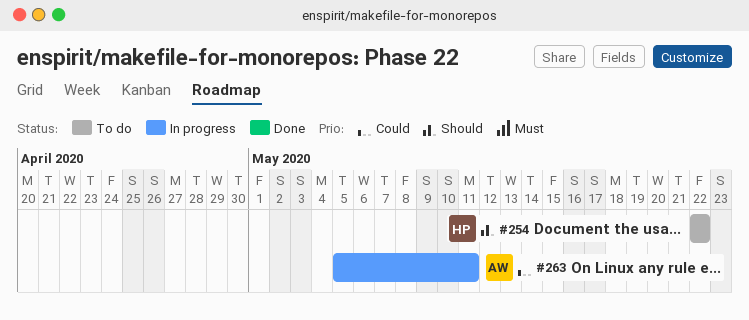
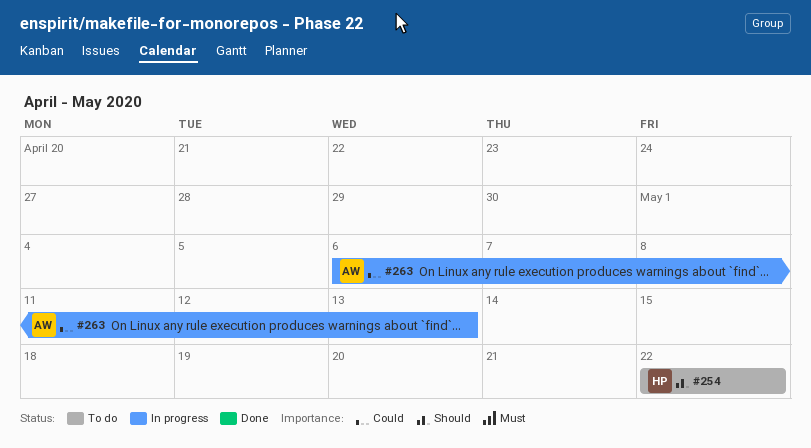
#263, start: May 5 -> May 6
#263, due: May 11 -> May 13

